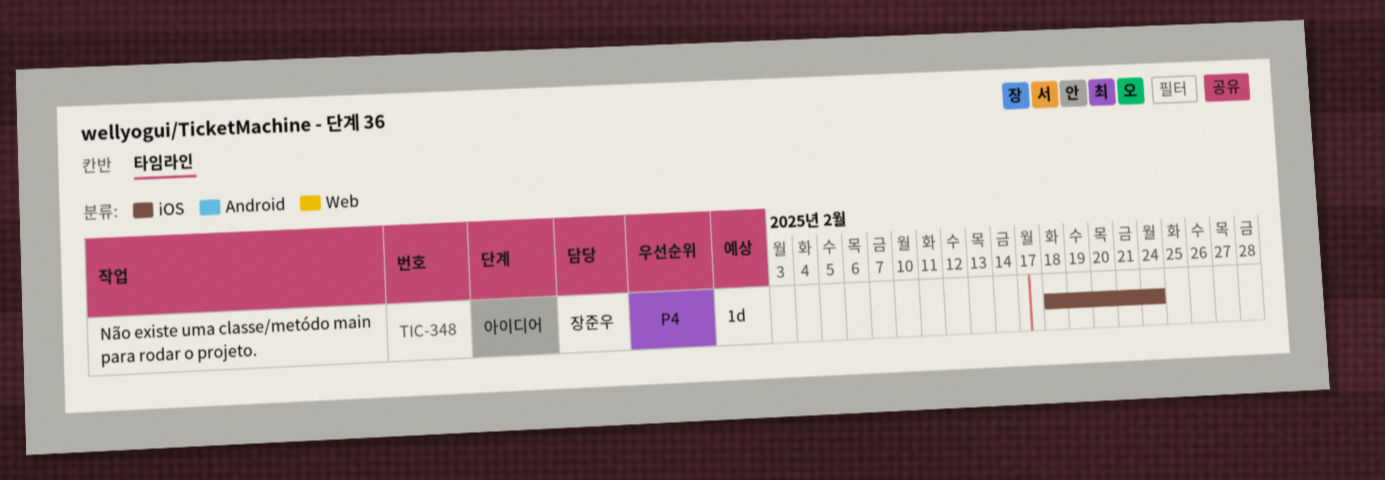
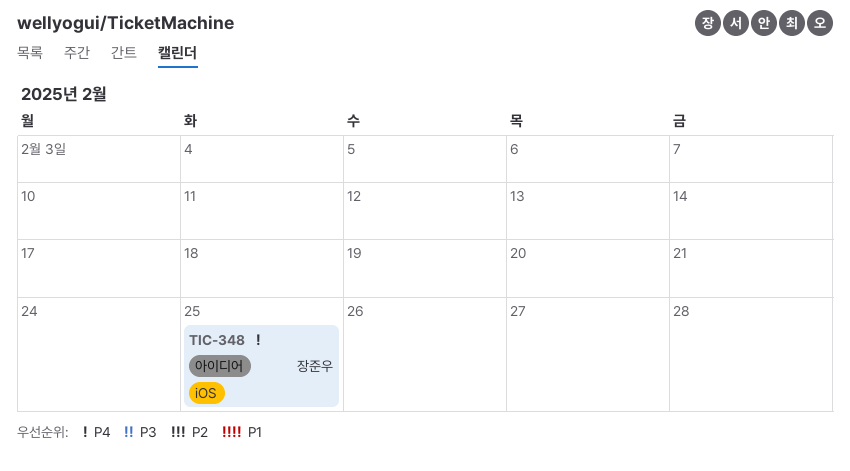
TIC-348, due: Feb 24 -> Feb 25

